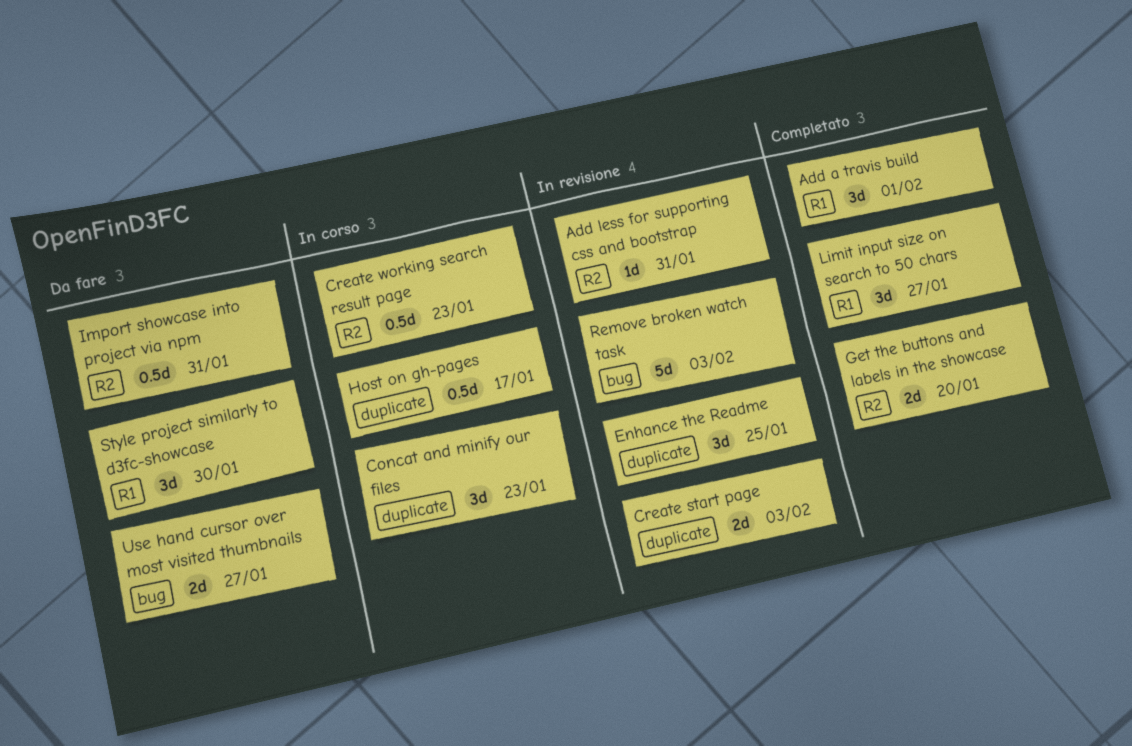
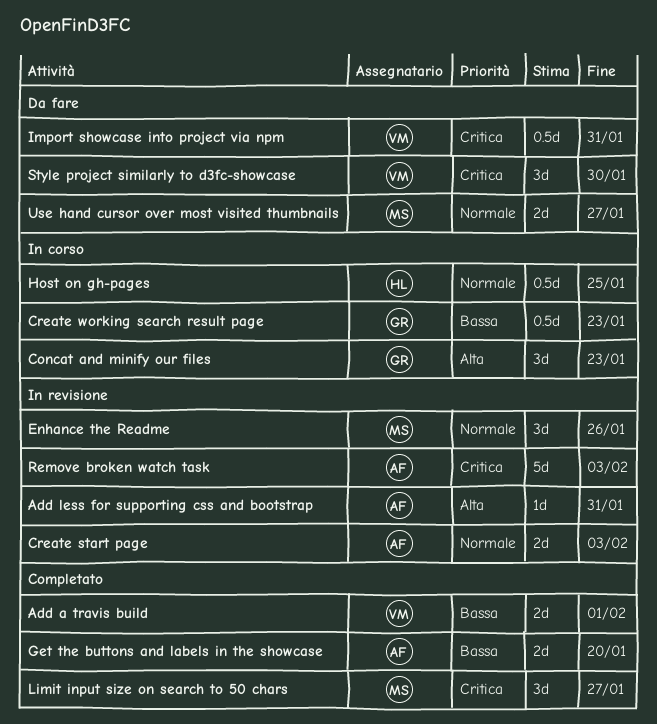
Add a travis build, estimate: 3d -> 2d
Enhance the Readme, due: Jan 25 -> Jan 26
Host on gh-pages, due: Jan 17 -> Jan 25

